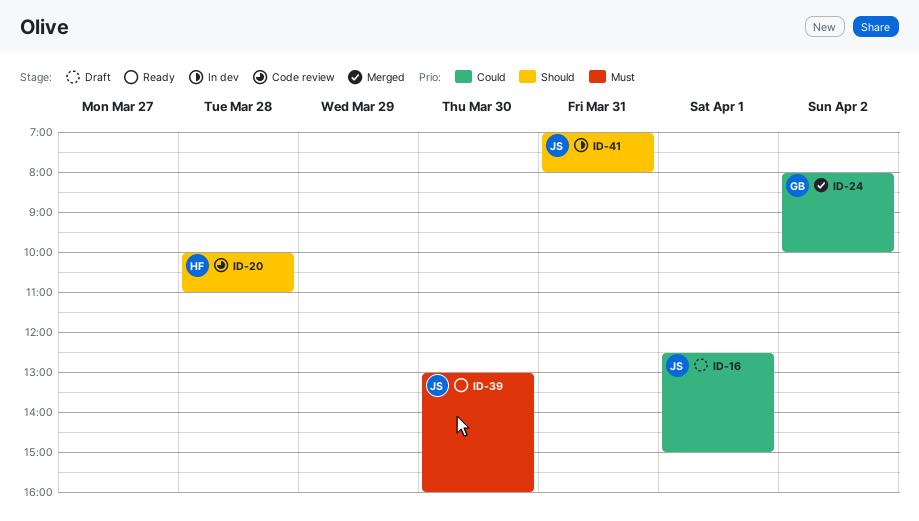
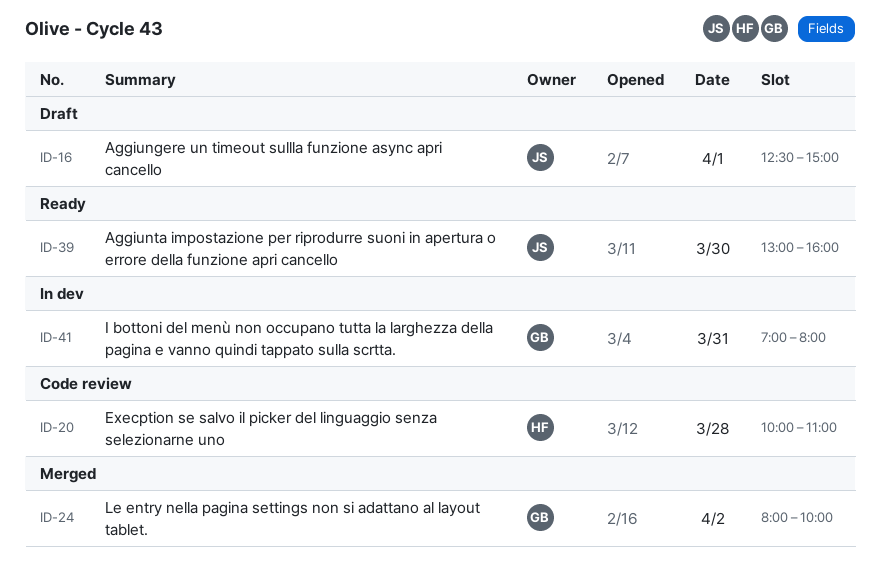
ID-41, owner: JS -> GB

